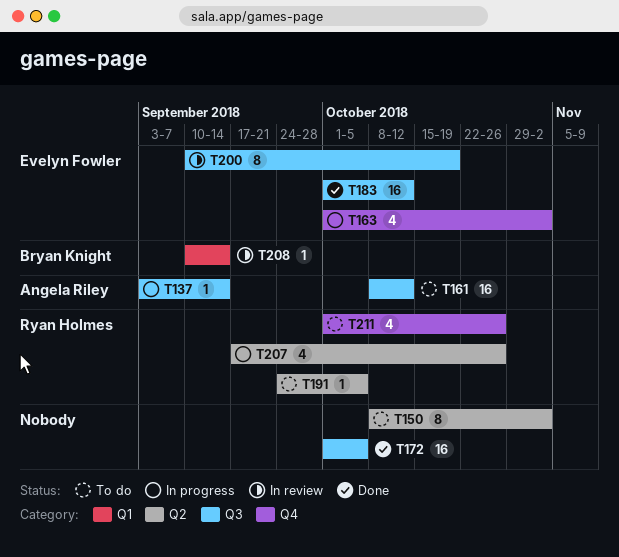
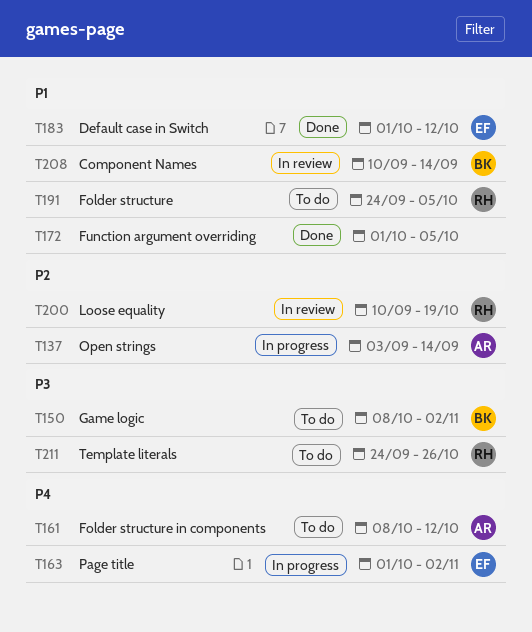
T150, owner: none -> Bryan Knight
T200, owner: Evelyn Fowler -> Ryan Holmes
T207: present -> none
T211, start: Oct 1 -> Sep 24

